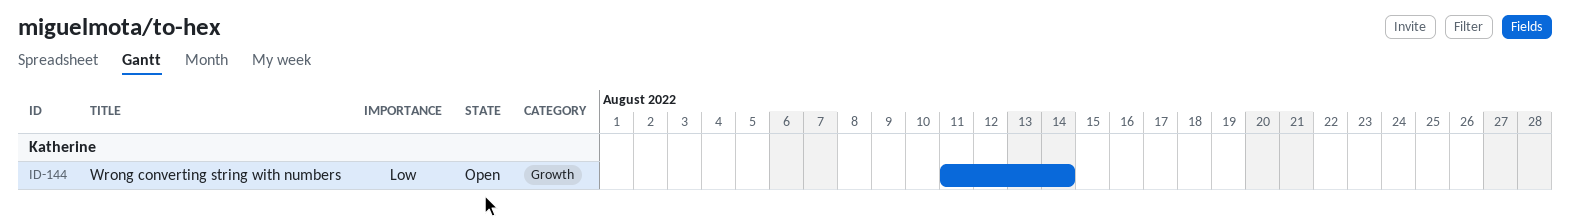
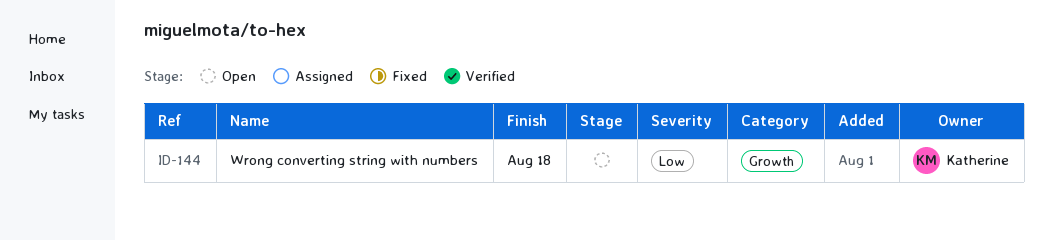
ID-144, due: Aug 14 -> Aug 18

